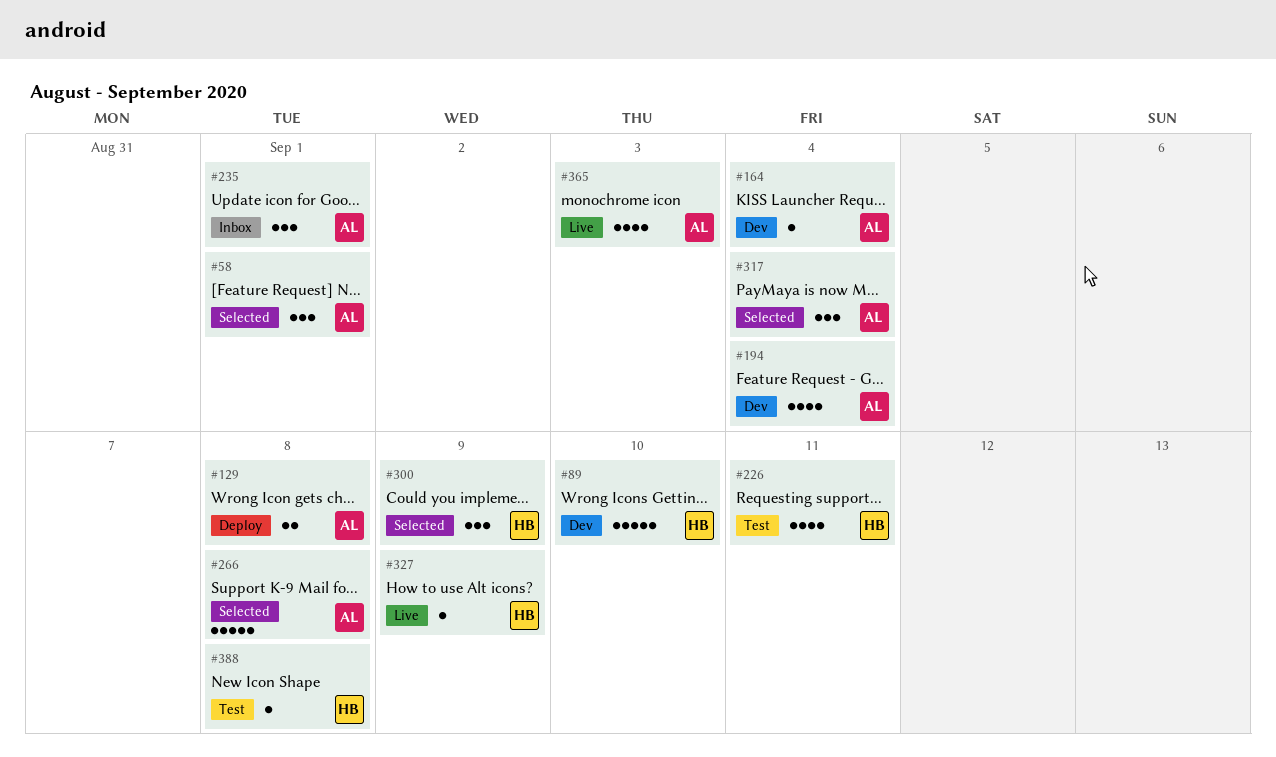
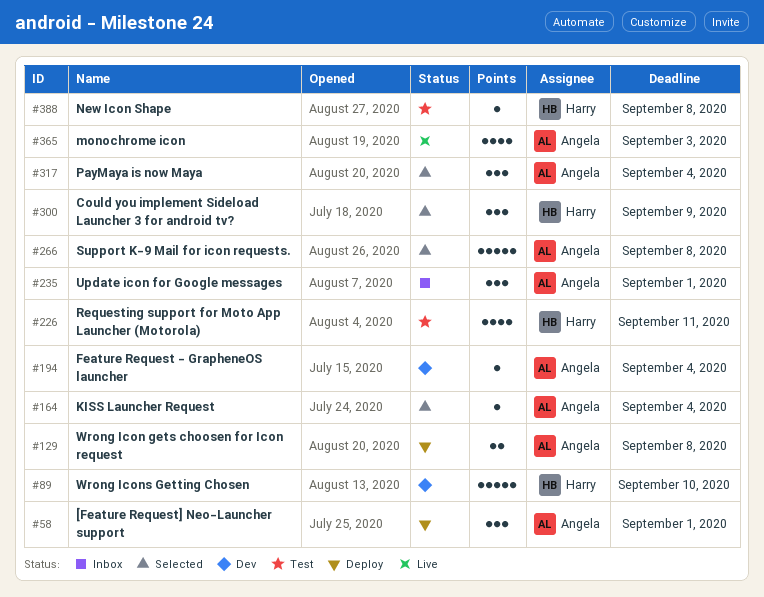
#58, status: Selected -> Deploy
#164, status: Dev -> Selected
#194, estimate: 4 -> 1
#327: present -> none

